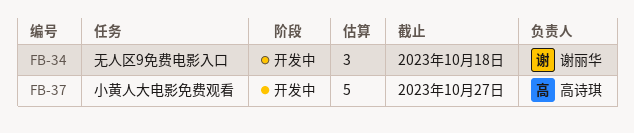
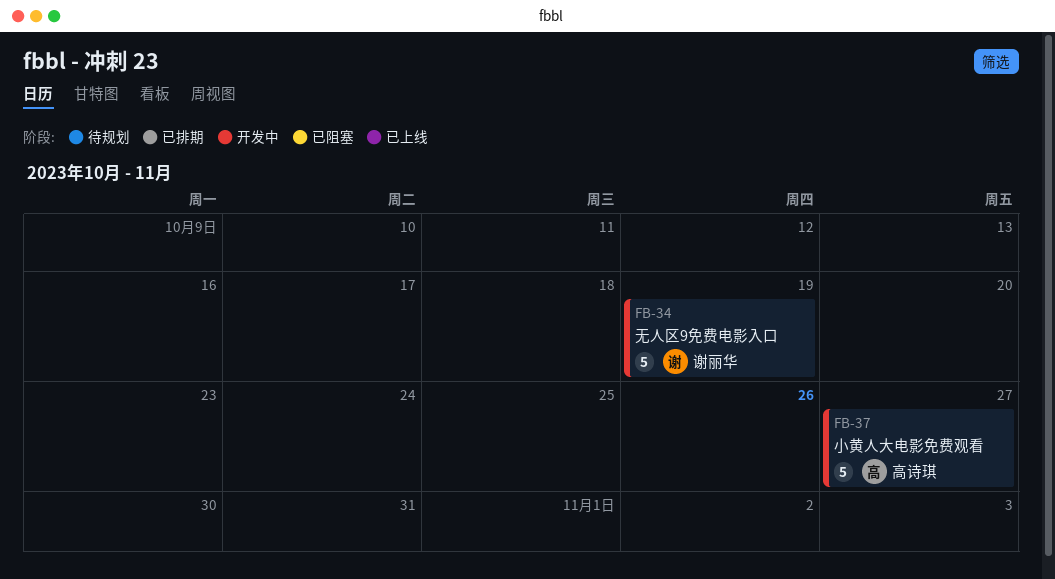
FB-34, estimate: 3 -> 5
FB-34, due: Oct 18 -> Oct 19

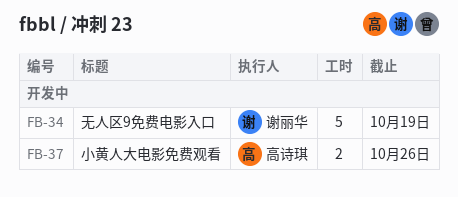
FB-37, estimate: 5 -> 2
FB-37, due: Oct 27 -> Oct 26

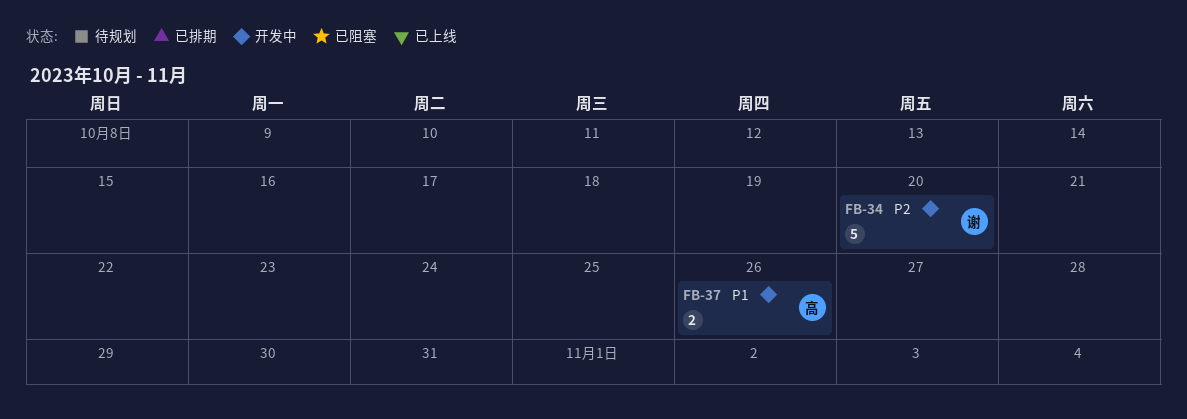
FB-34, due: Oct 19 -> Oct 20

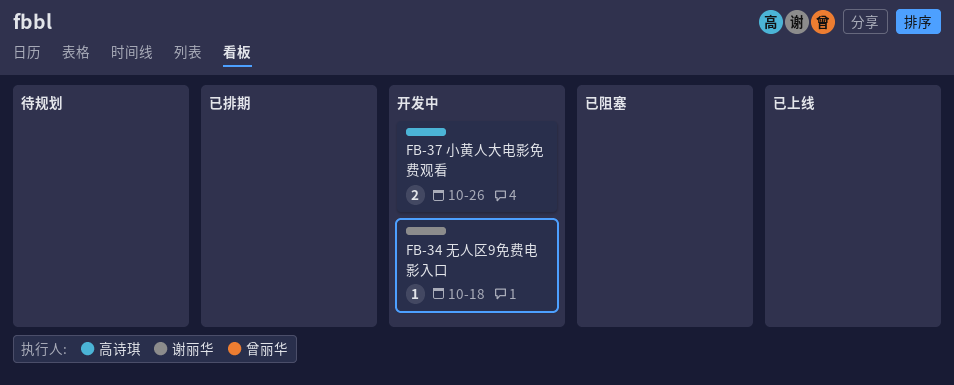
FB-34, estimate: 5 -> 1
FB-34, due: Oct 20 -> Oct 18

